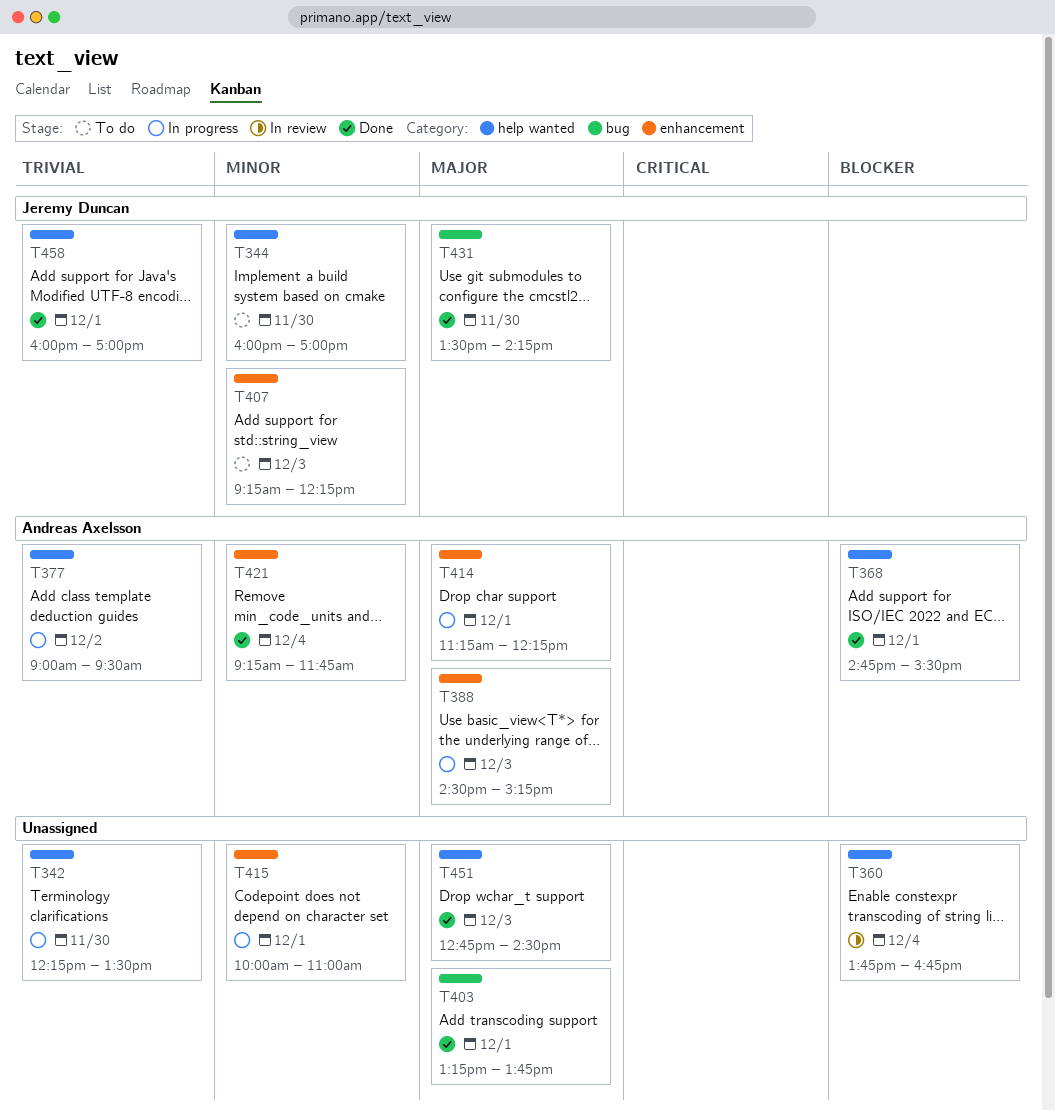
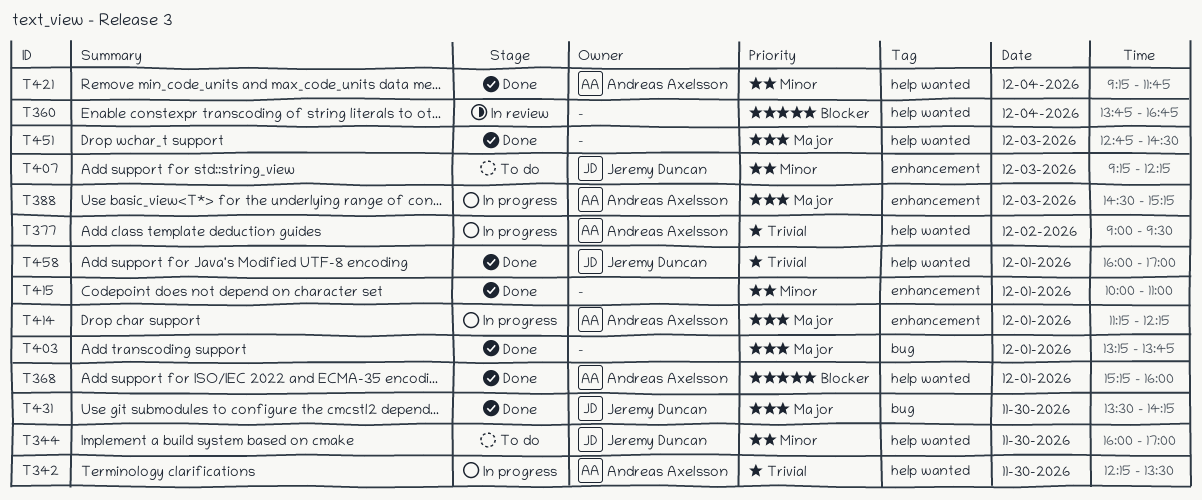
T342, owner: none -> Andreas Axelsson
T368, begins: 14:45 -> 15:15
T368, ends: 15:30 -> 16:00
T415, status: In progress -> Done
T421, label: enhancement -> help wanted

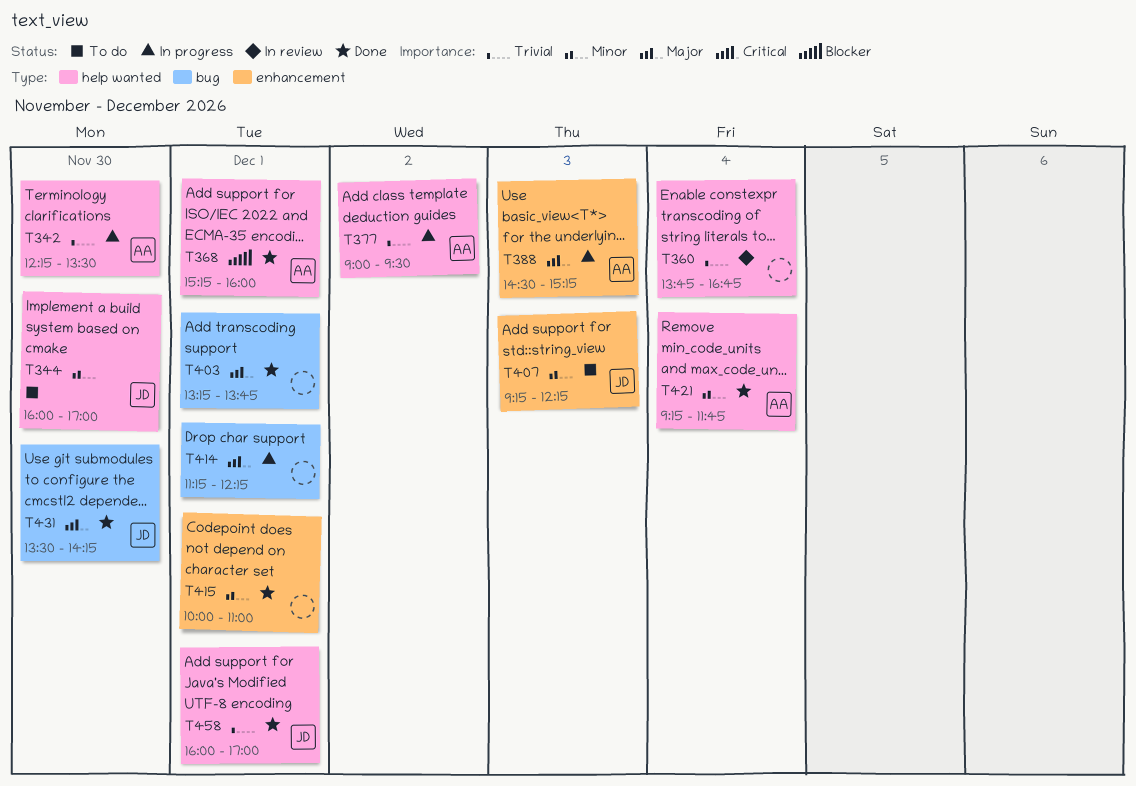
T360, priority: Blocker -> Trivial
T414, owner: Andreas Axelsson -> none
T414, label: enhancement -> bug
T451: present -> none

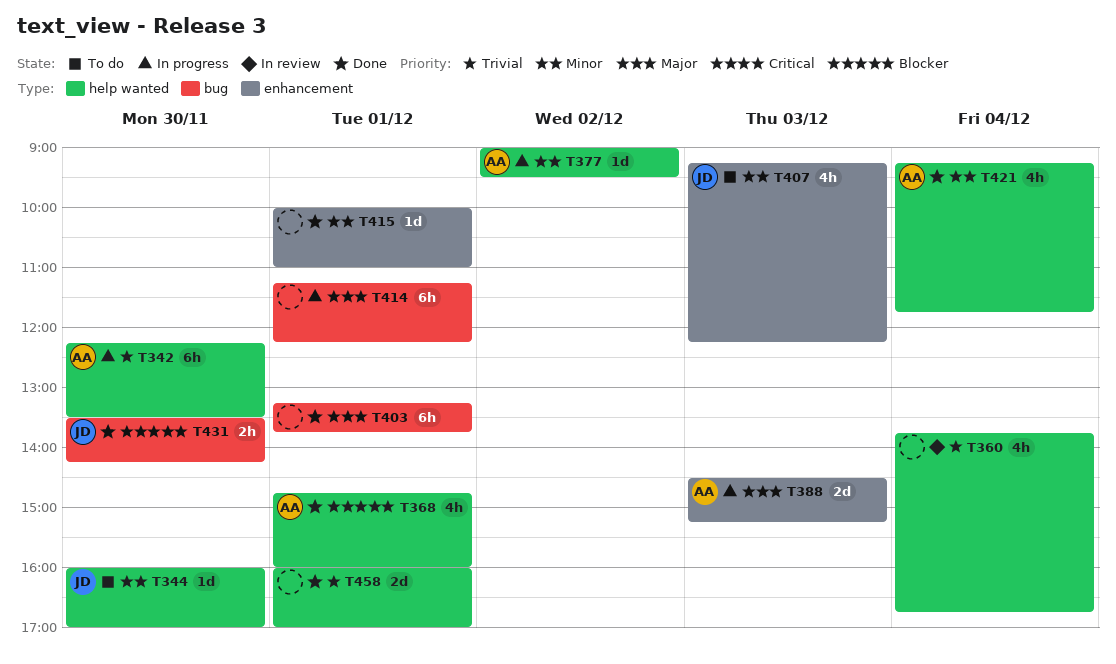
T368, begins: 15:15 -> 14:45
T377, priority: Trivial -> Minor
T431, priority: Major -> Blocker
T458, owner: JD -> none

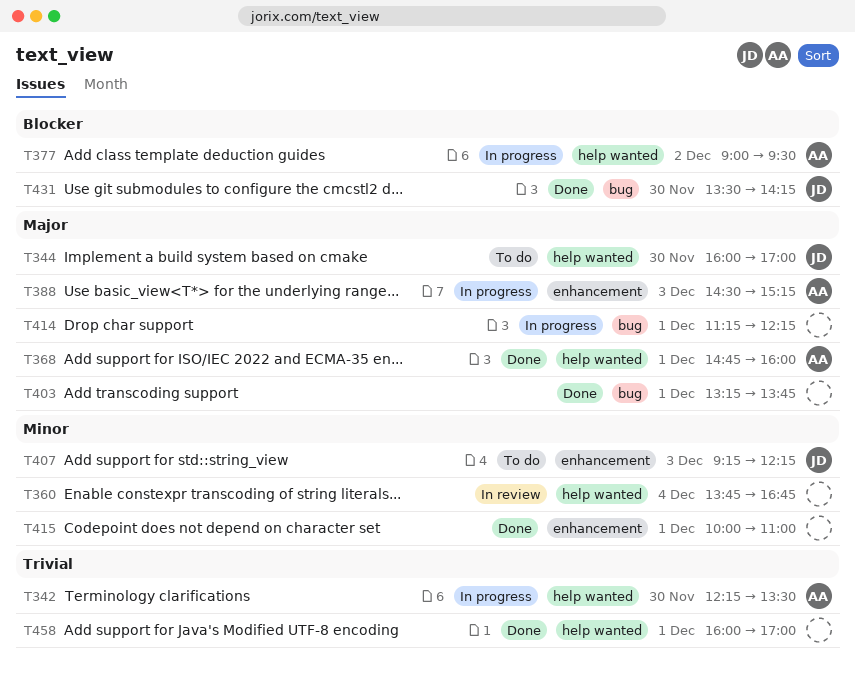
T344, priority: Minor -> Major
T360, priority: Trivial -> Minor
T368, priority: Blocker -> Major
T377, priority: Minor -> Blocker
T421: present -> none

